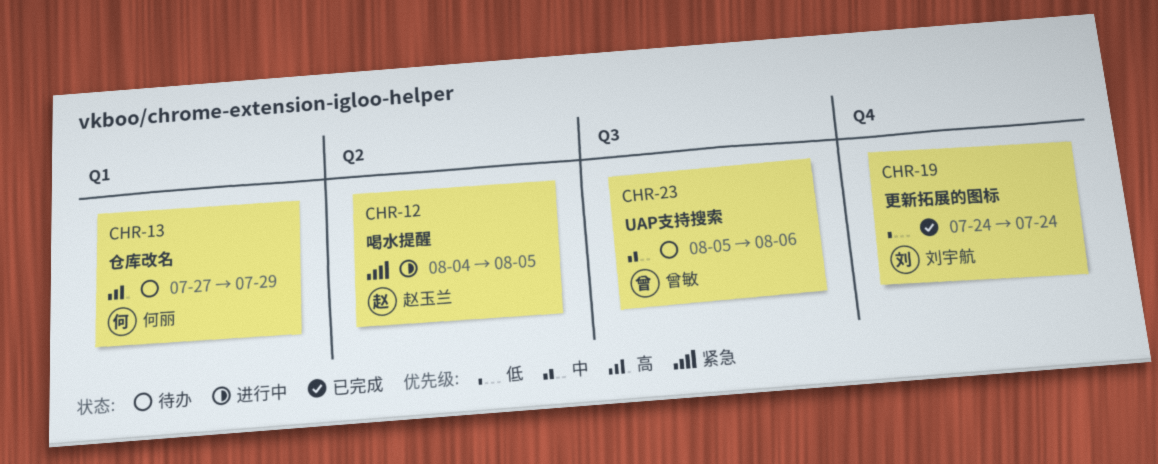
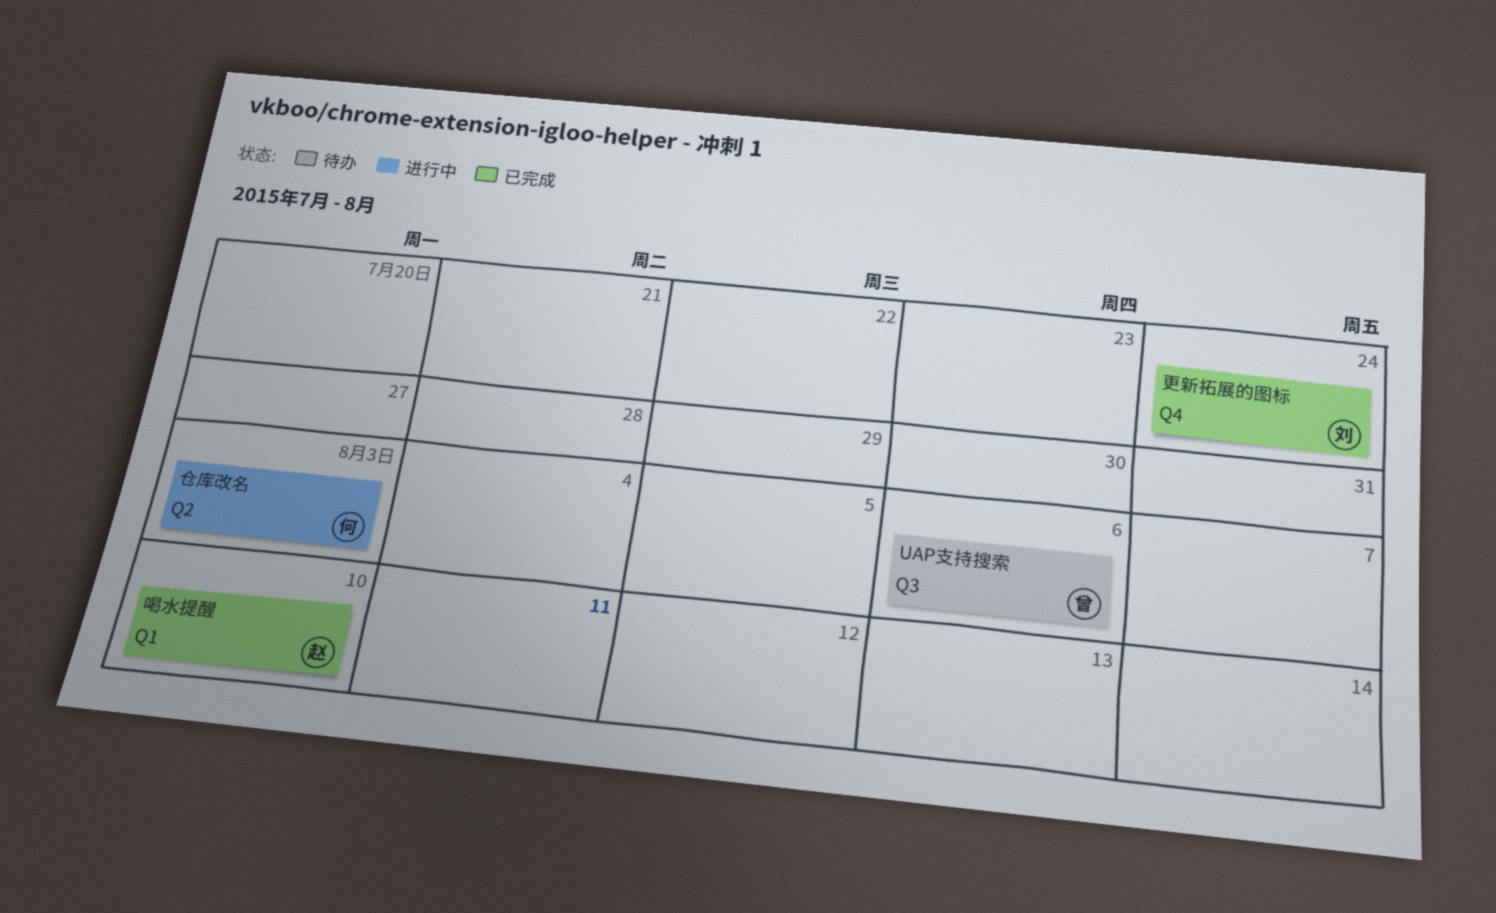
仓库改名, status: 待办 -> 进行中
仓库改名, label: Q1 -> Q2
仓库改名, due: Jul 29 -> Aug 3
喝水提醒, status: 进行中 -> 已完成
喝水提醒, label: Q2 -> Q1
喝水提醒, due: Aug 5 -> Aug 10

